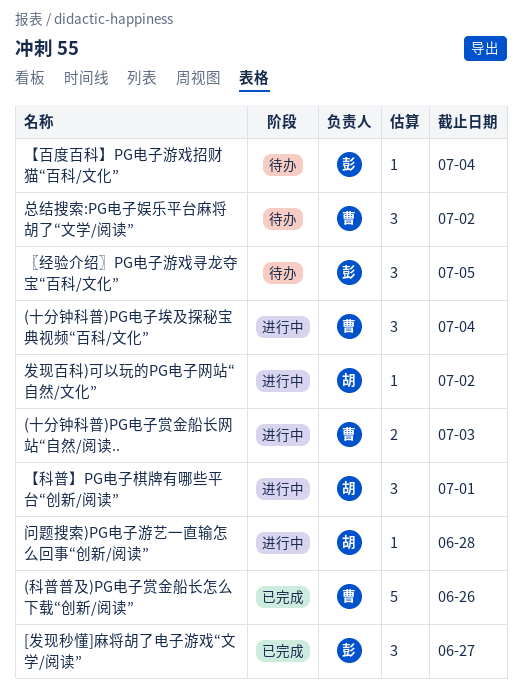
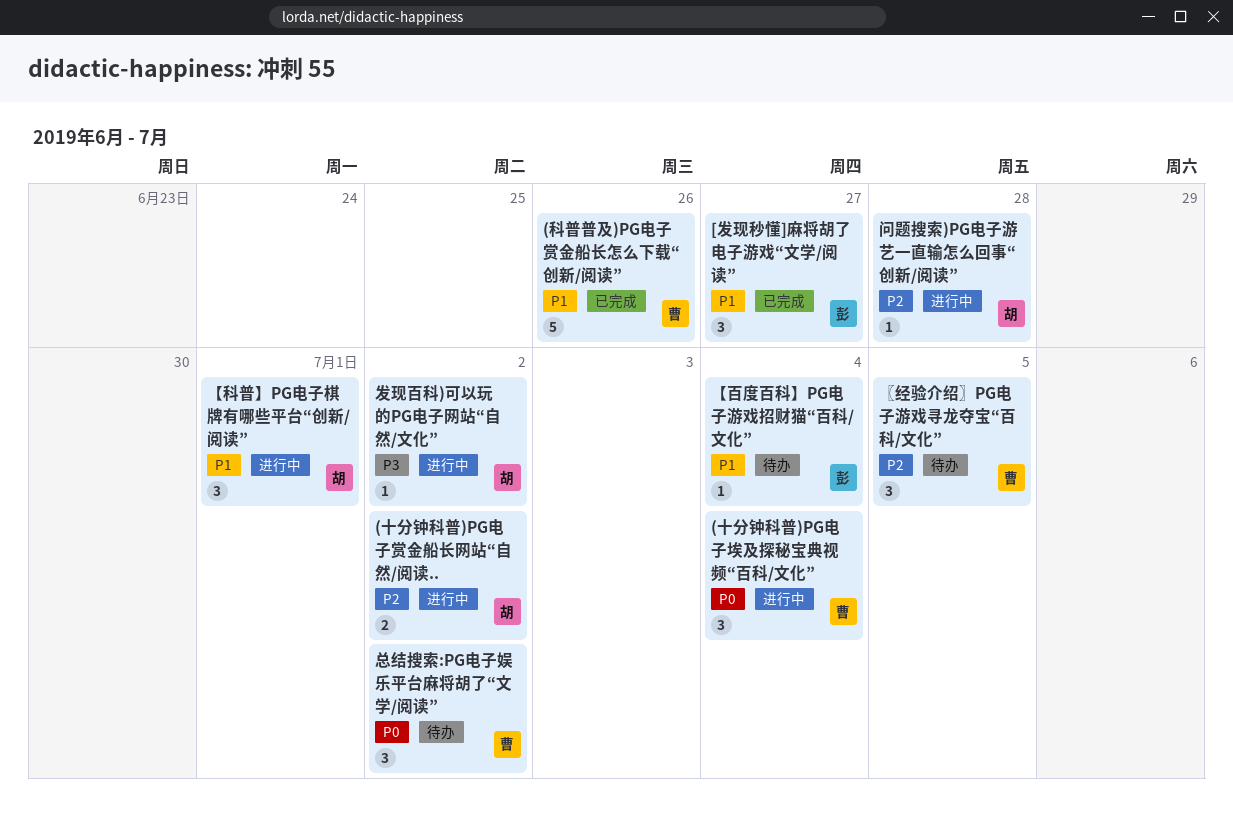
(十分钟科普)PG电子赏金船长网站“自然/阅读.., owner: 曹 -> 胡
(十分钟科普)PG电子赏金船长网站“自然/阅读.., due: Jul 3 -> Jul 2
〖经验介绍〗PG电子游戏寻龙夺宝“百科/文化”, owner: 彭 -> 曹

